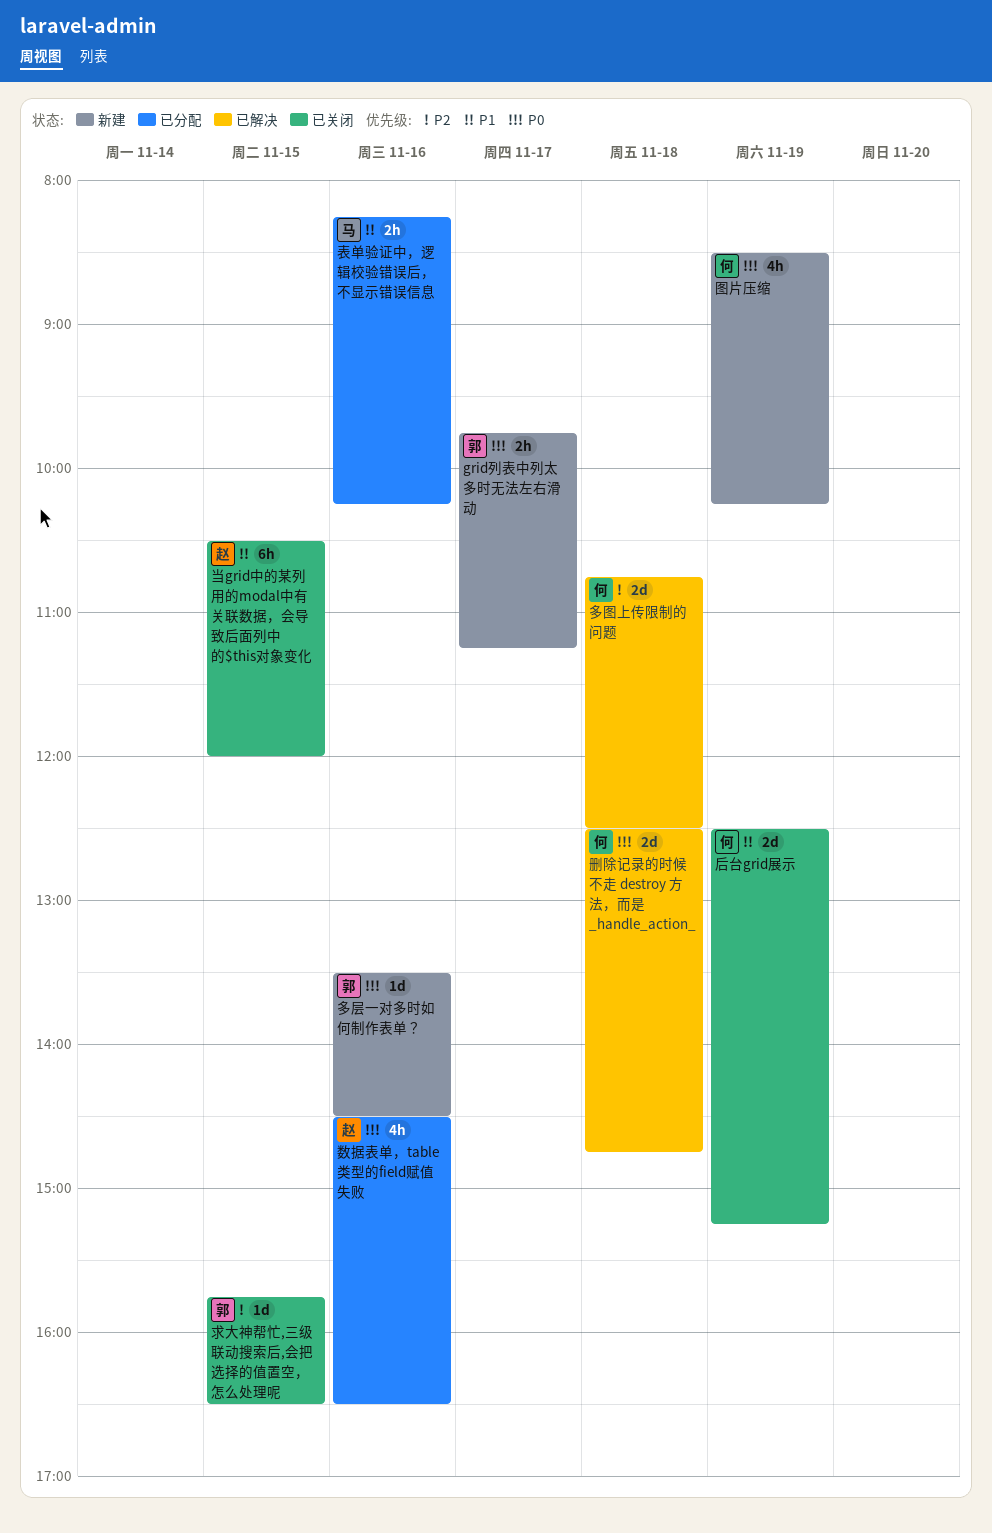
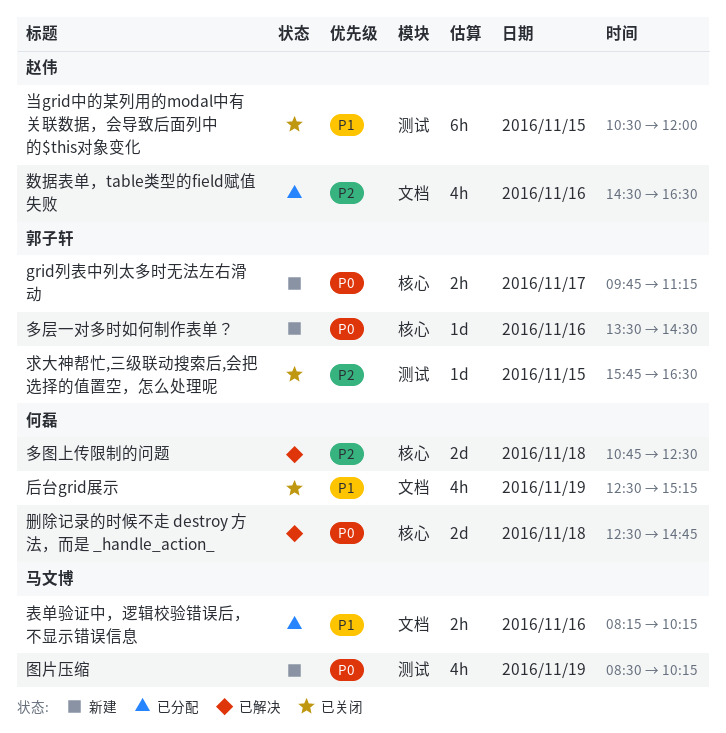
后台grid展示, estimate: 2d -> 4h
图片压缩, owner: 何磊 -> 马文博
数据表单，table类型的field赋值失败, priority: P0 -> P2

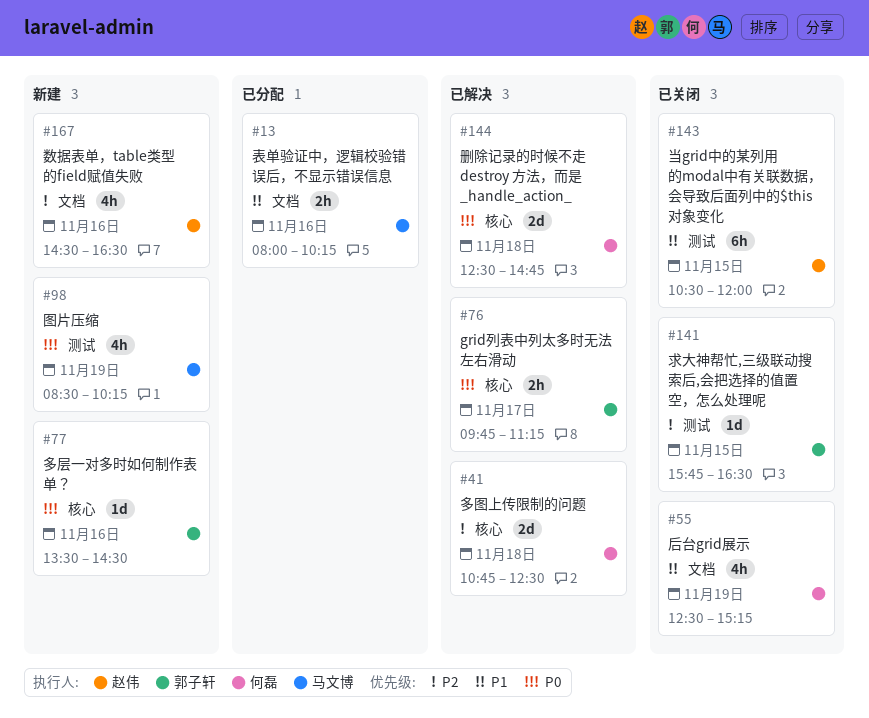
grid列表中列太多时无法左右滑动, status: 新建 -> 已解决
数据表单，table类型的field赋值失败, status: 已分配 -> 新建
表单验证中，逻辑校验错误后，不显示错误信息, begins: 08:15 -> 08:00

